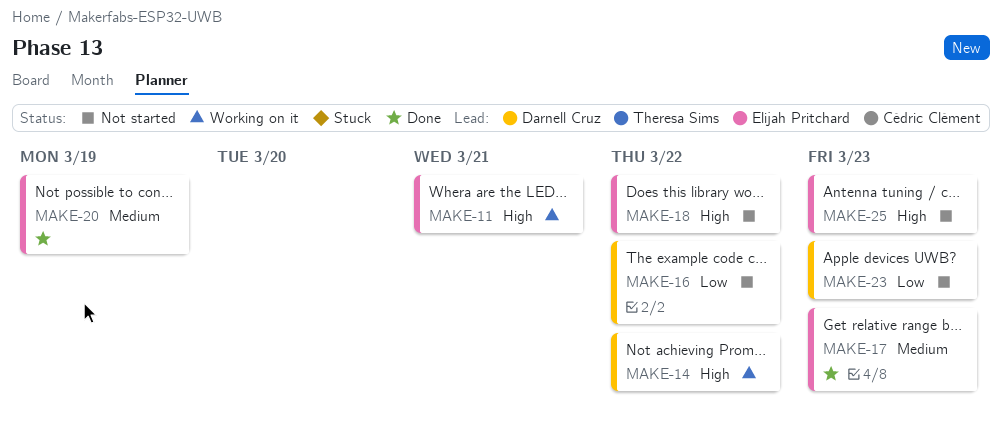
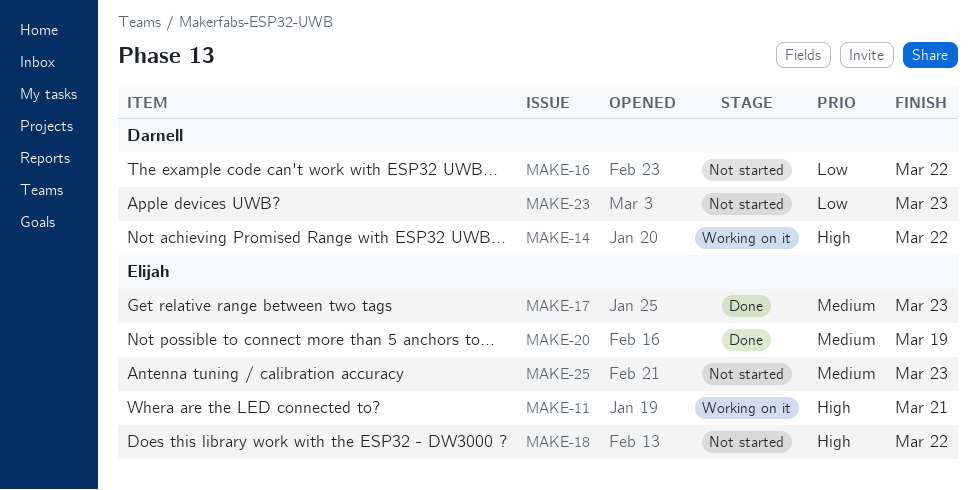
MAKE-25, priority: High -> Medium

